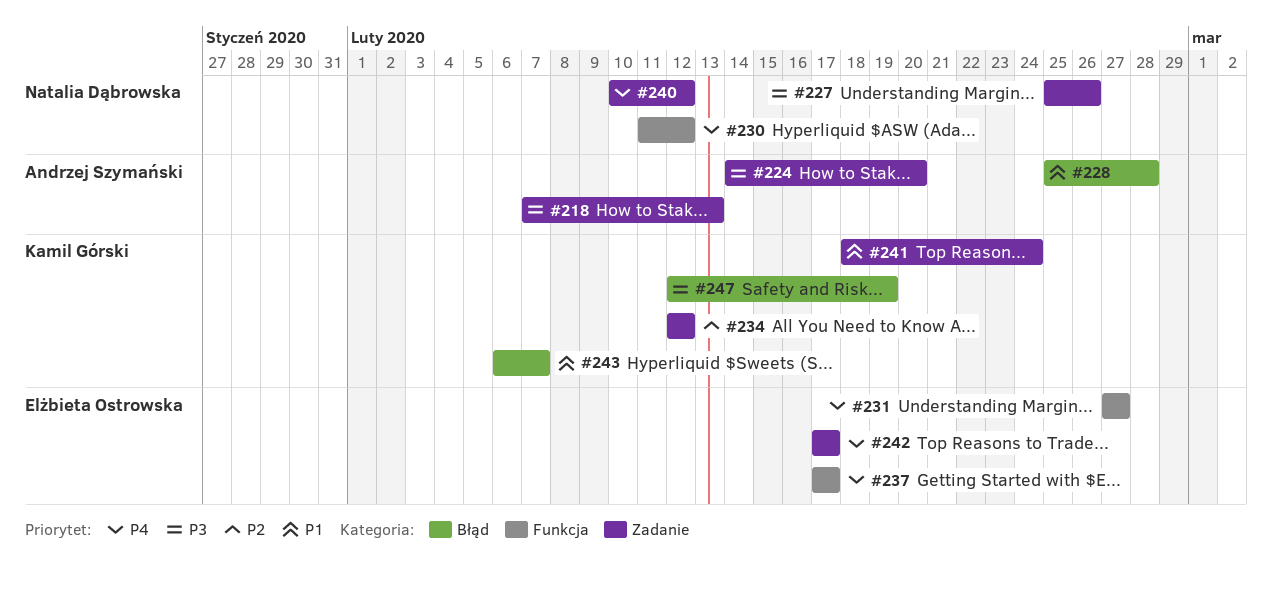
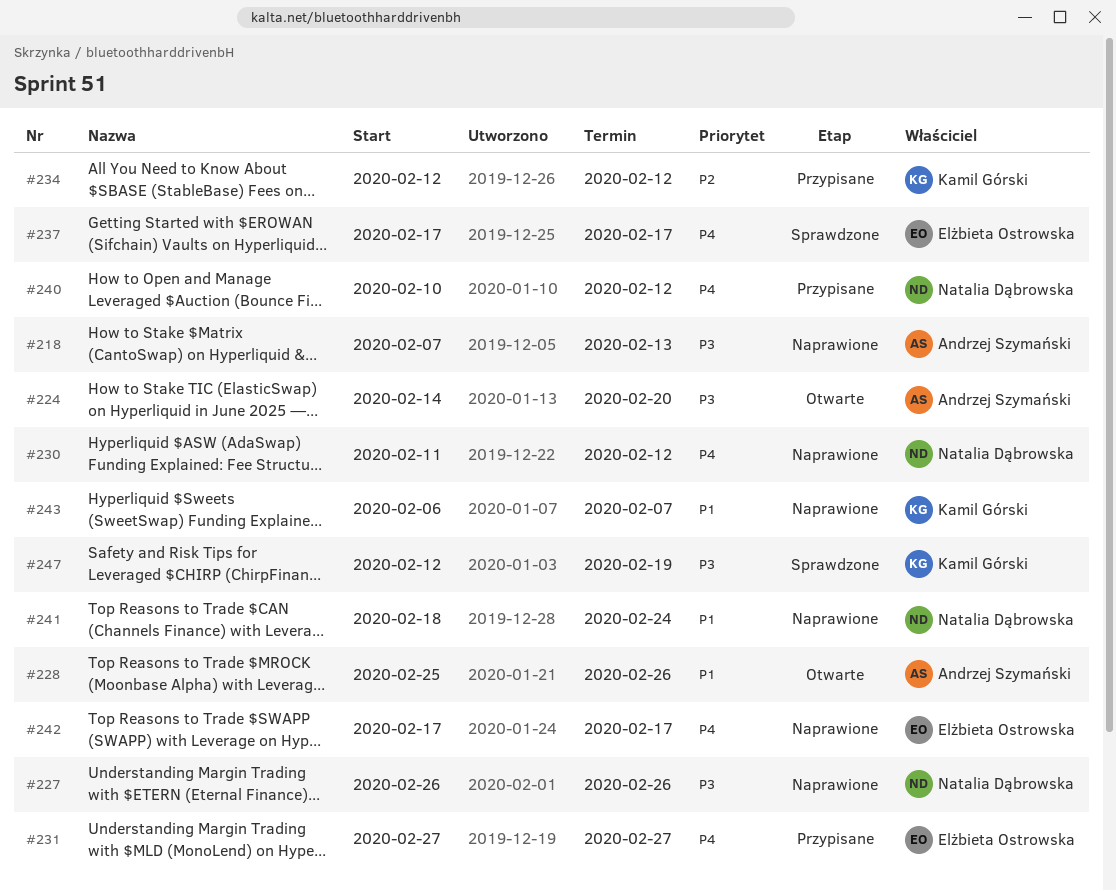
#227, start: Feb 25 -> Feb 26
#228, due: Feb 28 -> Feb 26
#241, owner: Kamil Górski -> Natalia Dąbrowska

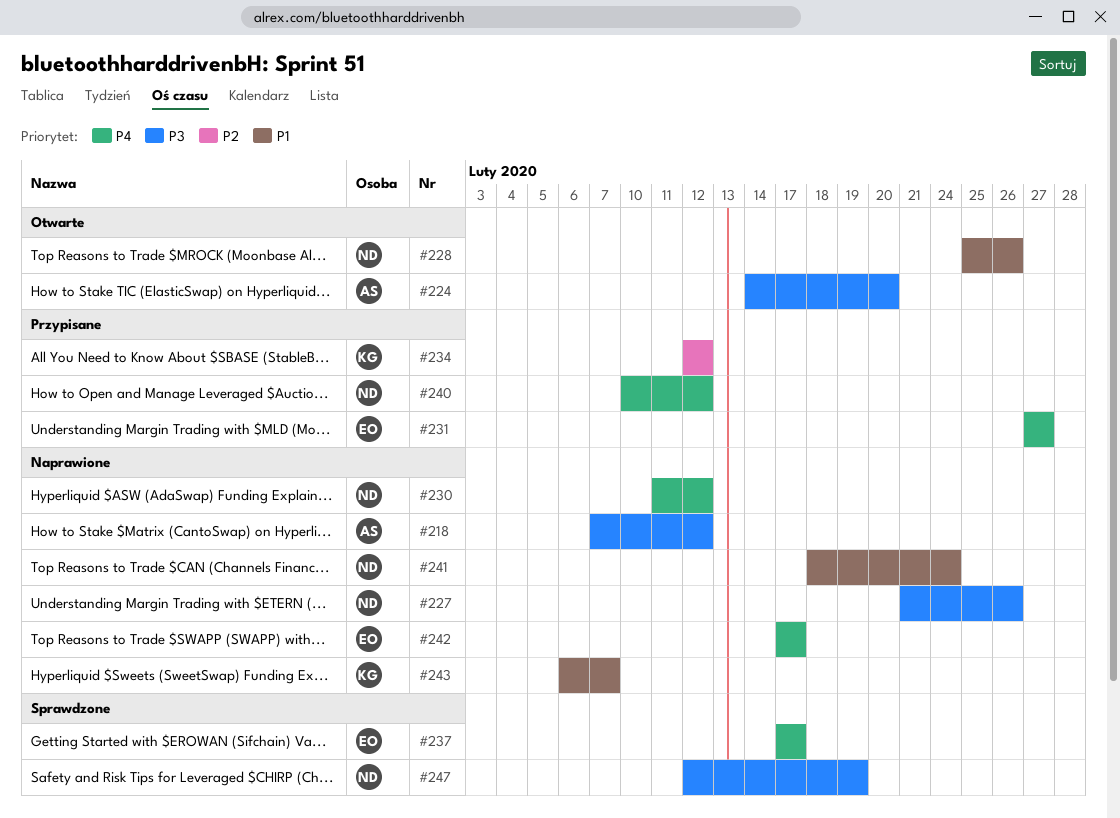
#218, due: Feb 13 -> Feb 12
#227, start: Feb 26 -> Feb 21
#228, owner: Andrzej Szymański -> Natalia Dąbrowska
#247, owner: Kamil Górski -> Natalia Dąbrowska

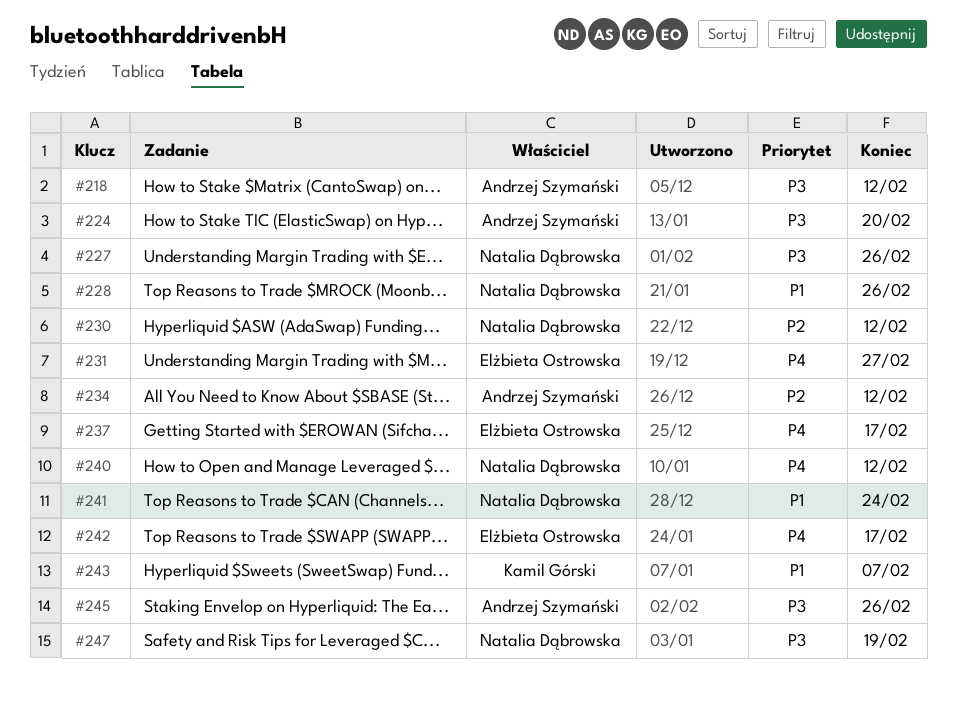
#230, priority: P4 -> P2
#234, owner: Kamil Górski -> Andrzej Szymański
#245: none -> present

